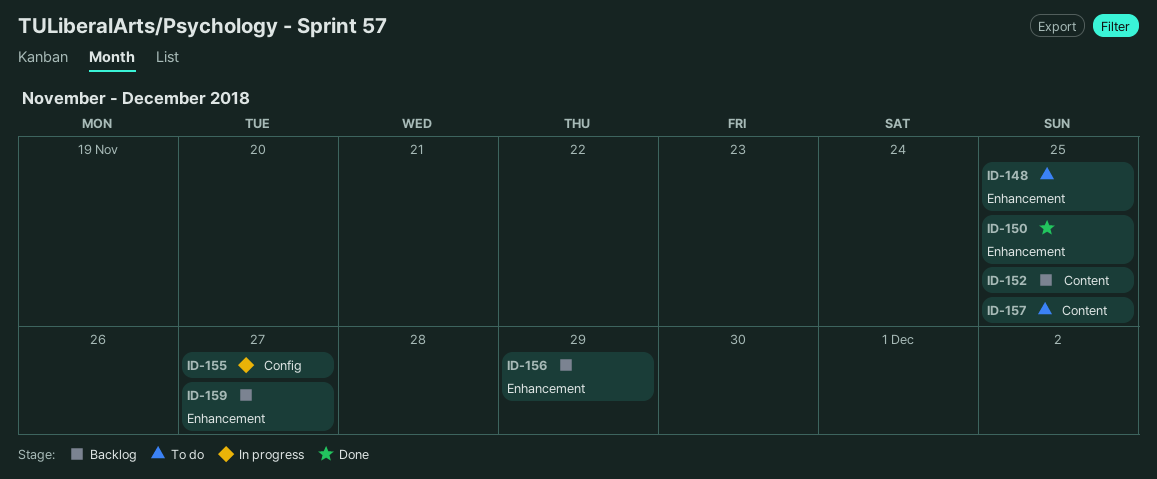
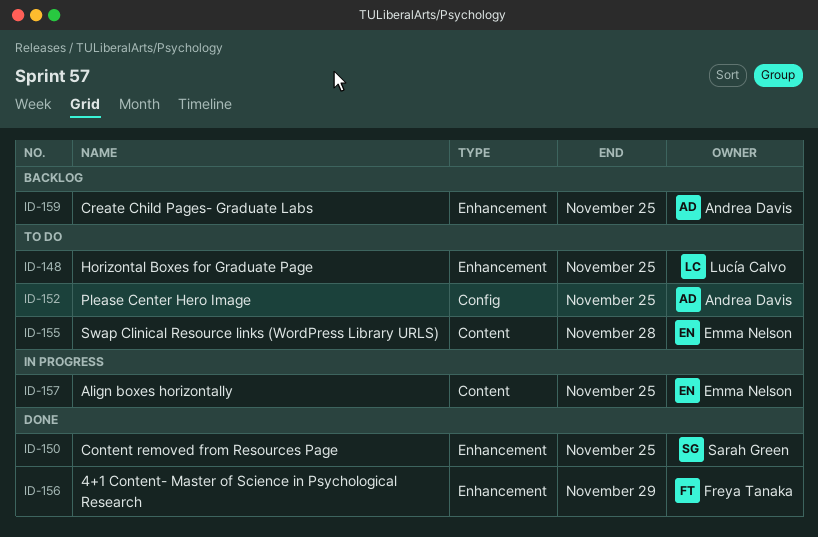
ID-152, status: Backlog -> To do
ID-152, label: Content -> Config
ID-155, status: In progress -> To do
ID-155, label: Config -> Content
ID-155, due: Nov 27 -> Nov 28
ID-156, status: Backlog -> Done
ID-157, status: To do -> In progress
ID-159, due: Nov 27 -> Nov 25

